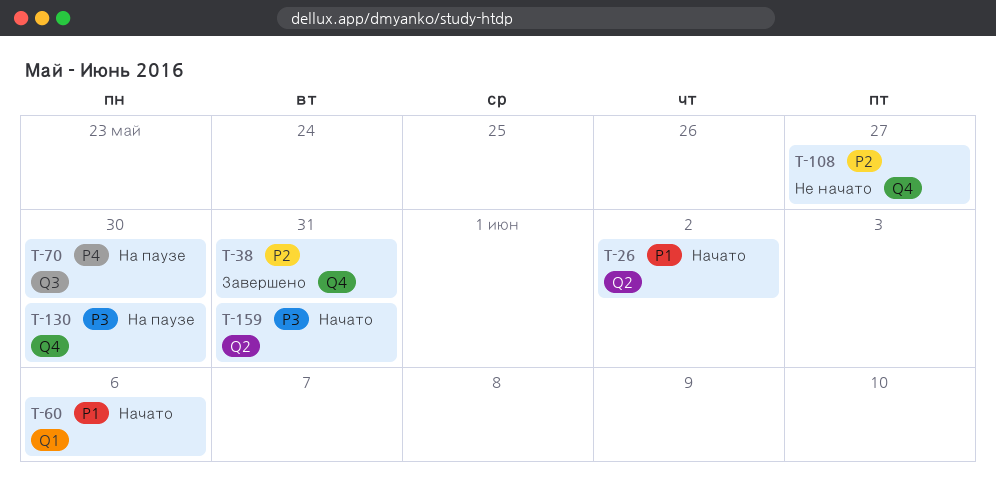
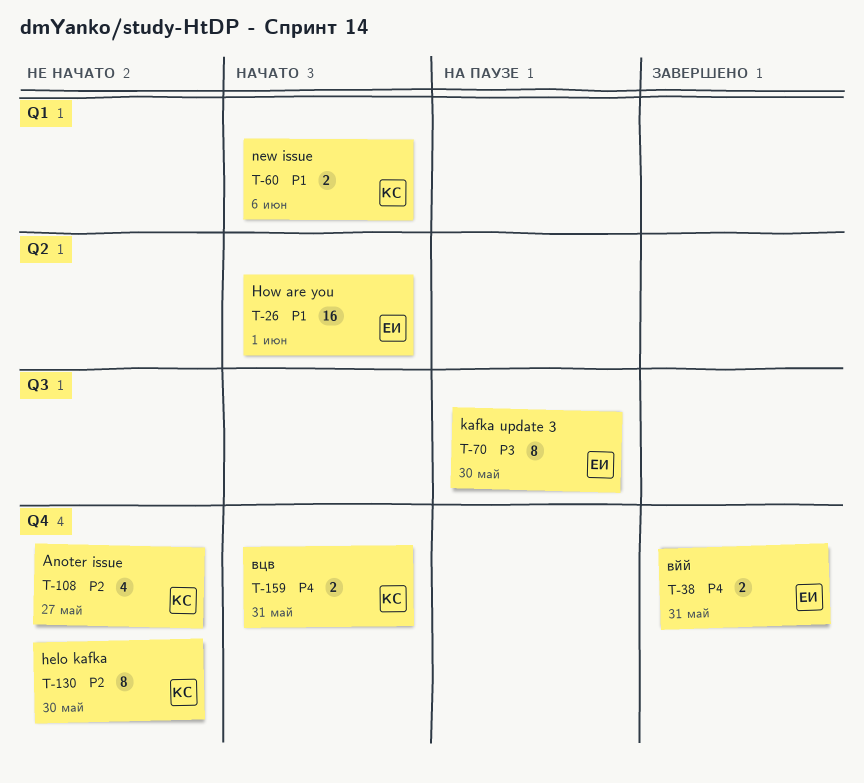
T-26, due: Jun 2 -> Jun 1
T-38, priority: P2 -> P4
T-70, priority: P4 -> P3
T-130, status: На паузе -> Не начато
T-130, priority: P3 -> P2
T-159, priority: P3 -> P4
T-159, label: Q2 -> Q4

